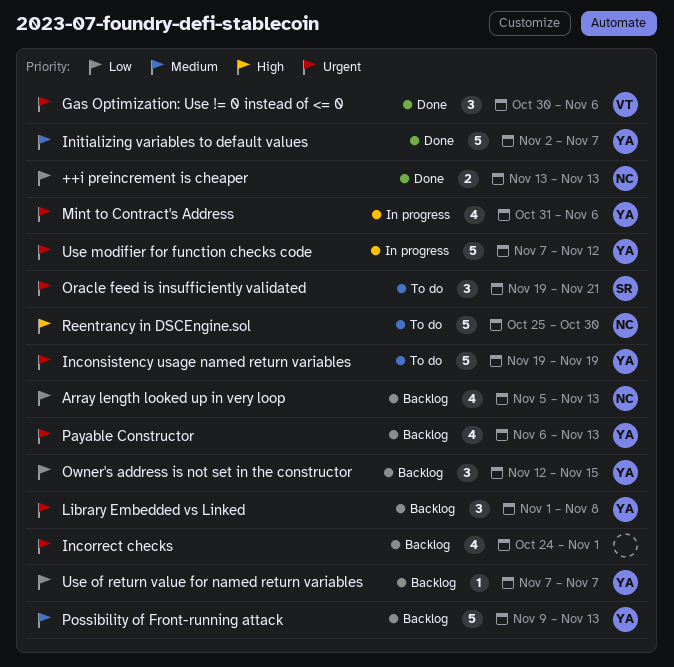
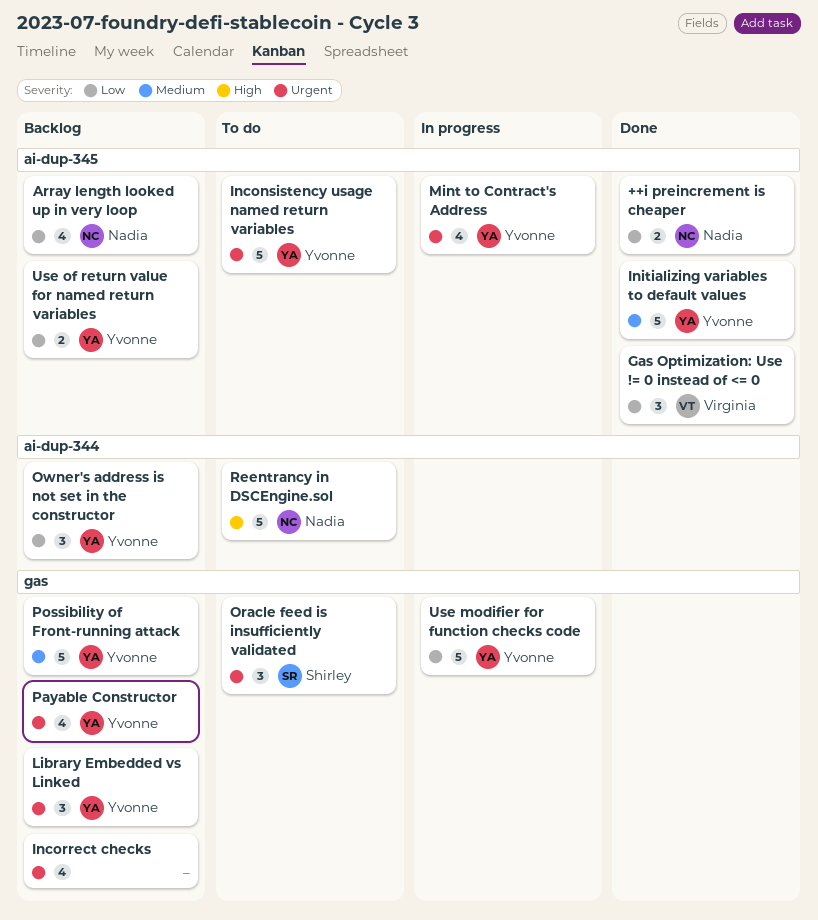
Gas Optimization: Use != 0 instead of <= 0, priority: Urgent -> Low
Use modifier for function checks code, priority: Urgent -> Low
Use of return value for named return variables, estimate: 1 -> 2

